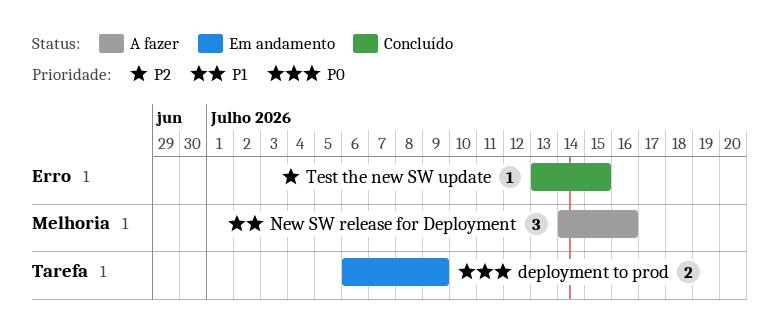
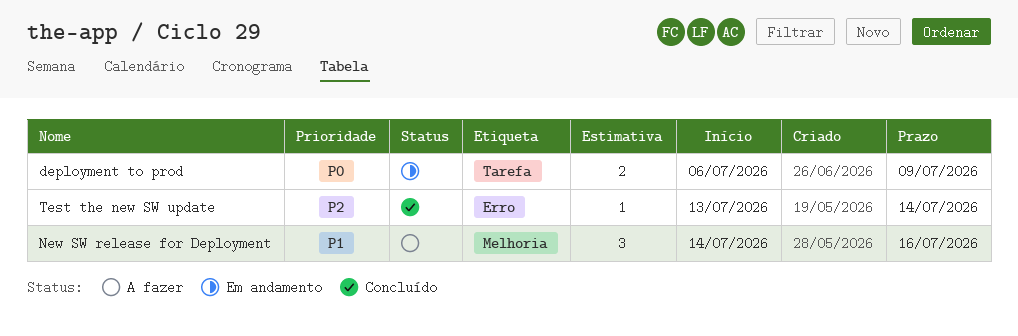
Test the new SW update, due: Jul 15 -> Jul 14

